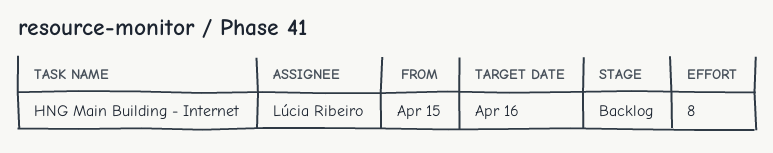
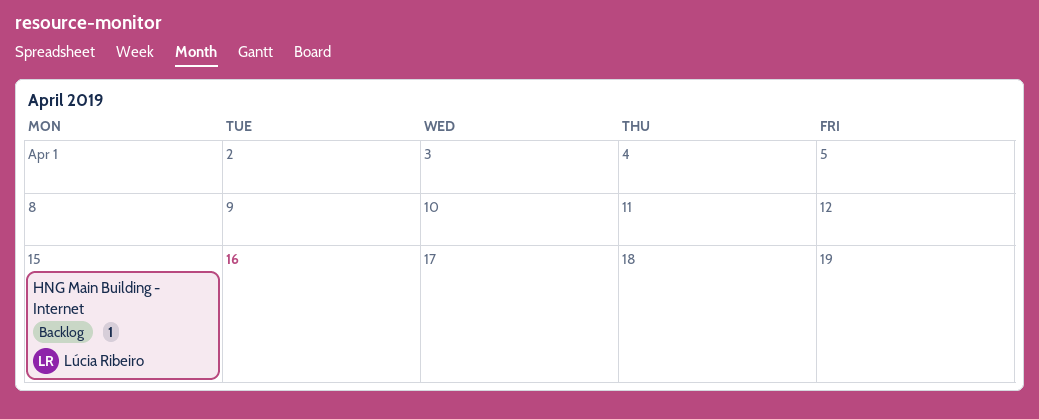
HNG Main Building - Internet, estimate: 8 -> 1
HNG Main Building - Internet, due: Apr 16 -> Apr 15

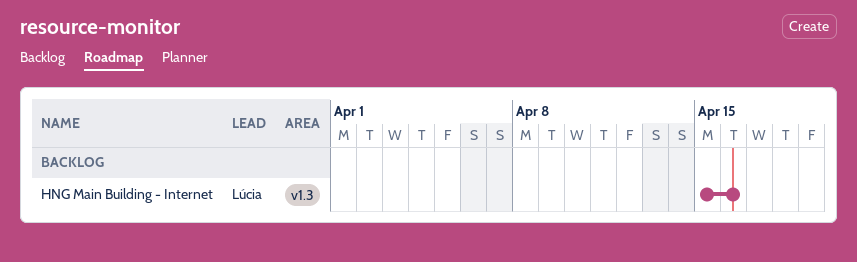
HNG Main Building - Internet, due: Apr 15 -> Apr 16

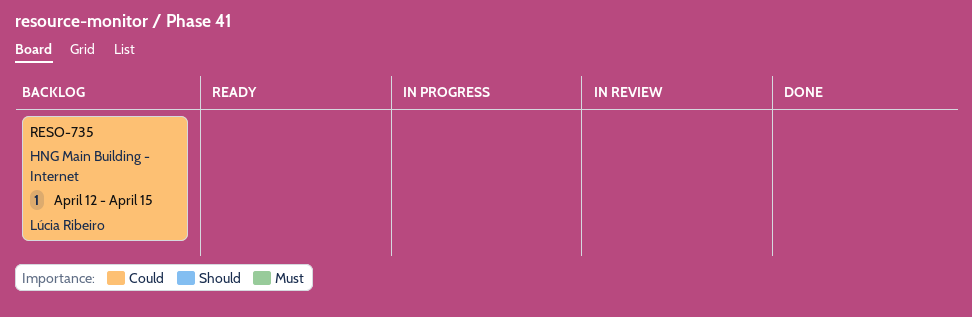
HNG Main Building - Internet, start: Apr 15 -> Apr 12
HNG Main Building - Internet, due: Apr 16 -> Apr 15

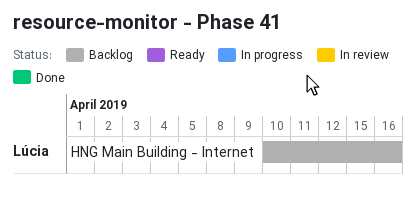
HNG Main Building - Internet, start: Apr 12 -> Apr 10
HNG Main Building - Internet, due: Apr 15 -> Apr 16

